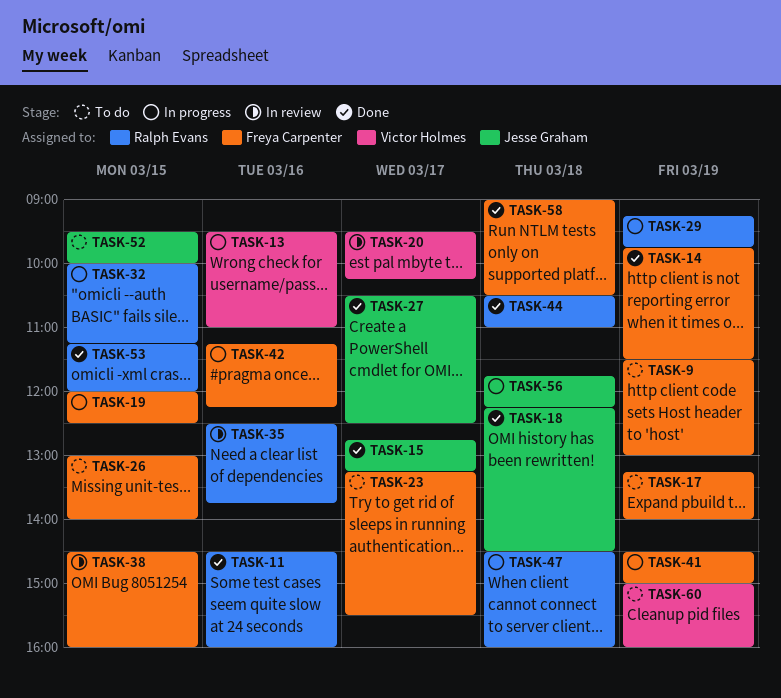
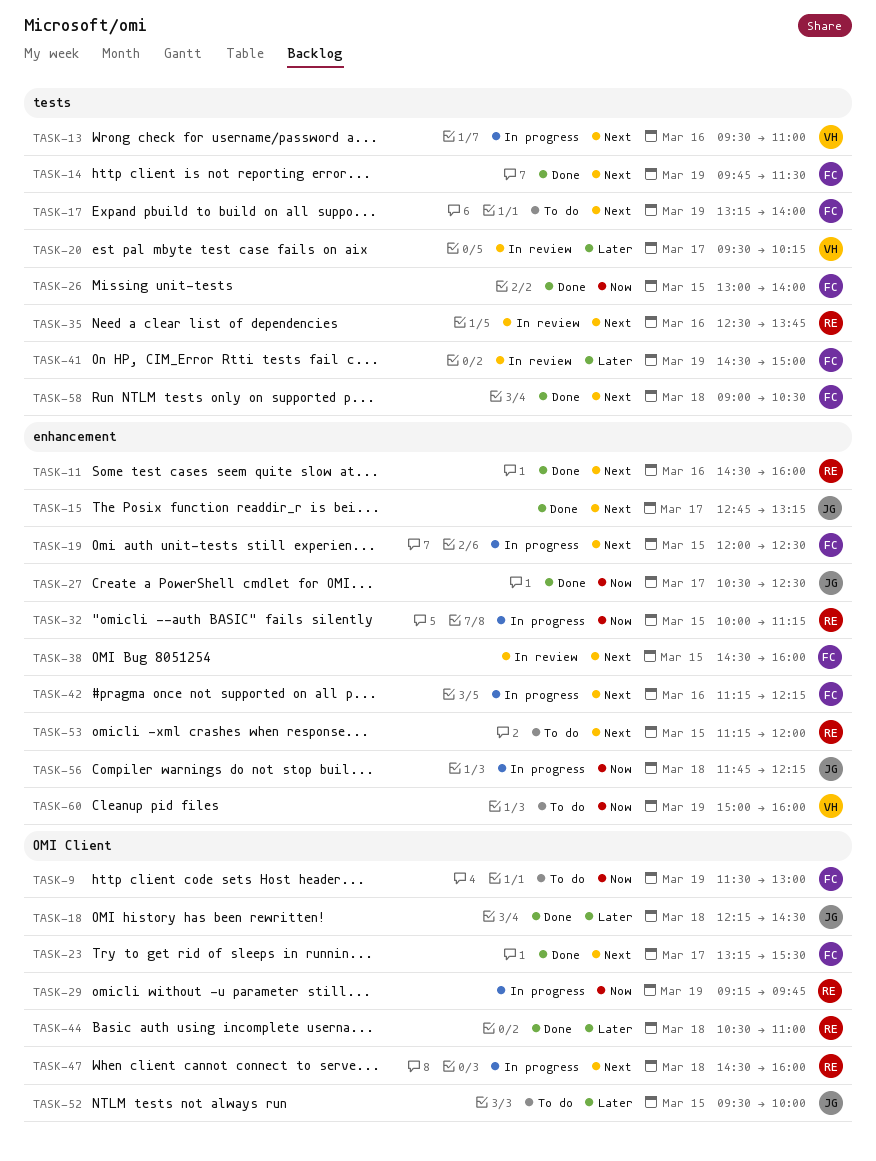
TASK-23, status: To do -> Done
TASK-26, status: To do -> Done
TASK-41, status: In progress -> In review
TASK-53, status: Done -> To do

